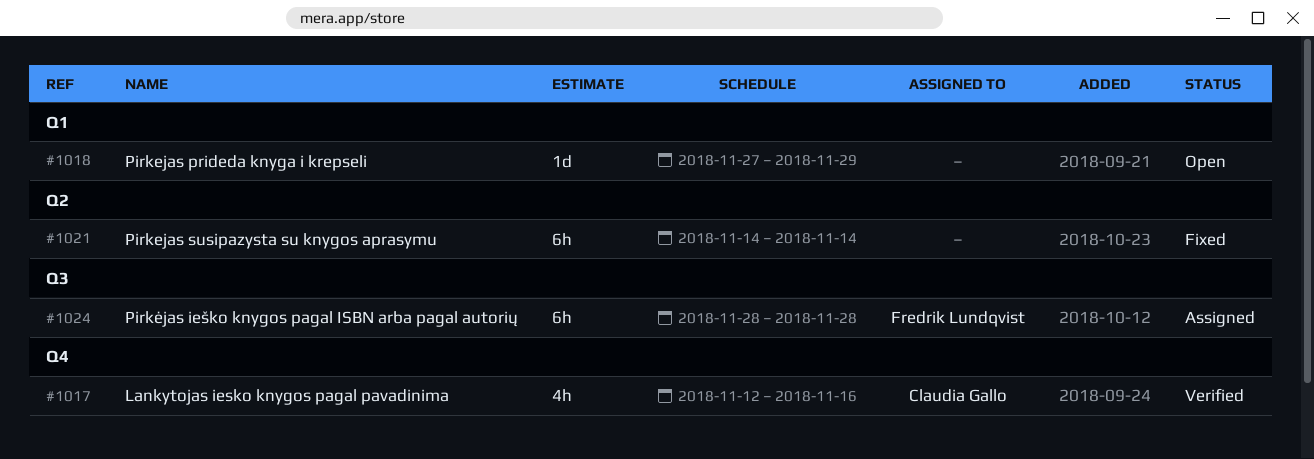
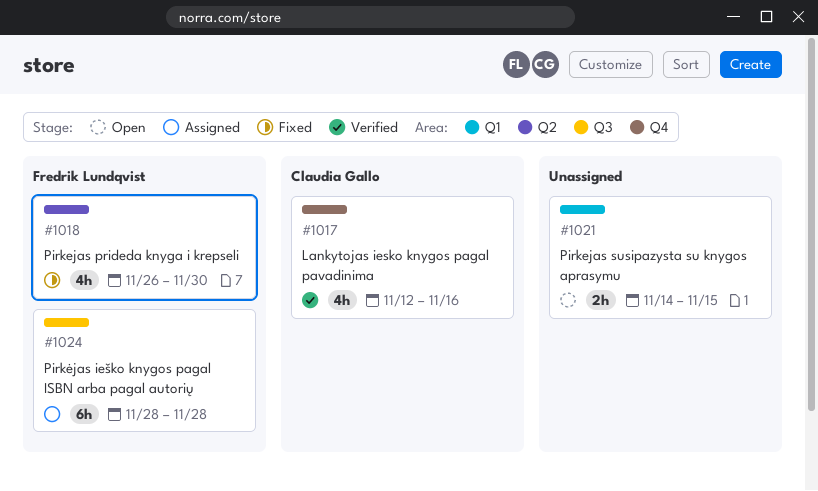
#1018, status: Open -> Fixed
#1018, owner: none -> Fredrik Lundqvist
#1018, label: Q1 -> Q2
#1018, estimate: 1d -> 4h
#1018, start: Nov 27 -> Nov 26
#1018, due: Nov 29 -> Nov 30
#1021, status: Fixed -> Open
#1021, label: Q2 -> Q1
#1021, estimate: 6h -> 2h
#1021, due: Nov 14 -> Nov 15

